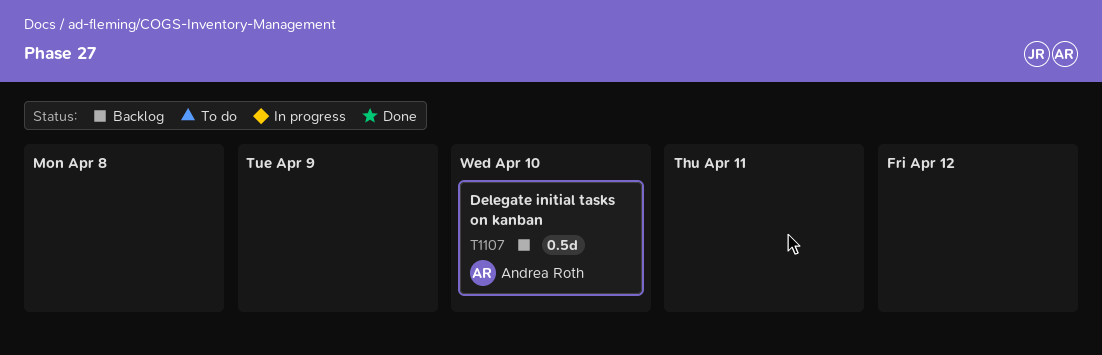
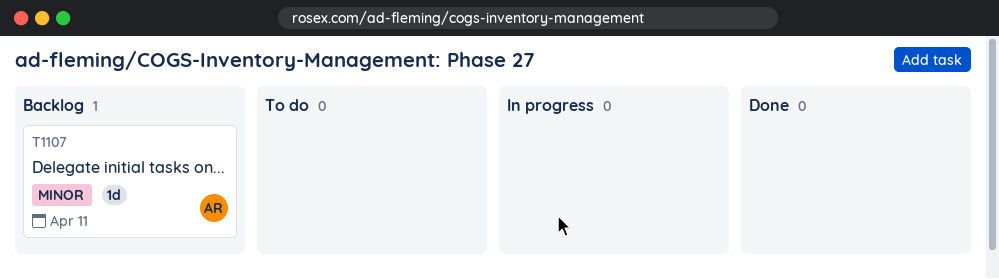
T1107, estimate: 0.5d -> 1d
T1107, due: Apr 10 -> Apr 11

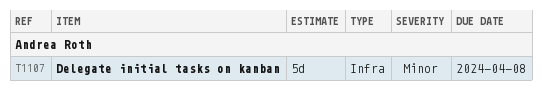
T1107, estimate: 1d -> 5d
T1107, due: Apr 11 -> Apr 8

